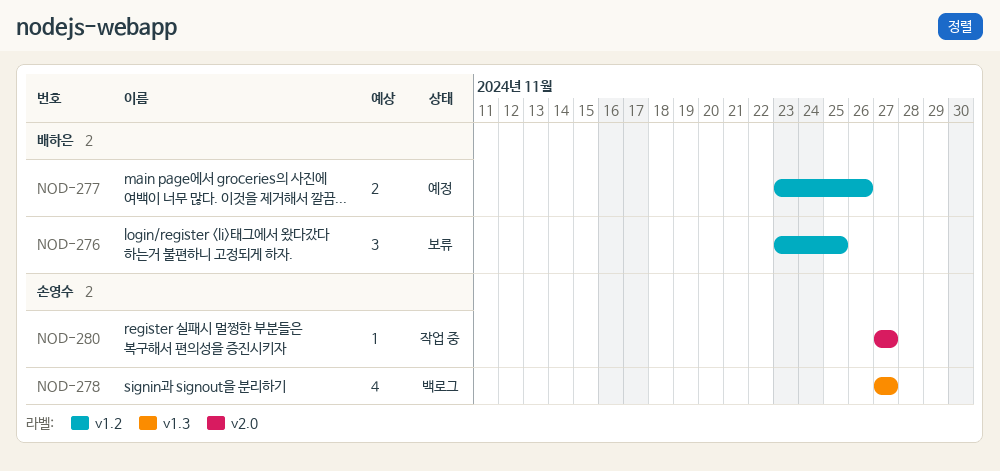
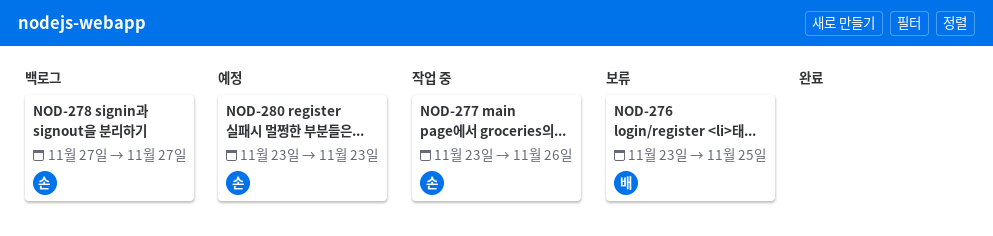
NOD-277, status: 예정 -> 작업 중
NOD-277, owner: 배하은 -> 손영수
NOD-280, status: 작업 중 -> 예정
NOD-280, start: Nov 27 -> Nov 23
NOD-280, due: Nov 27 -> Nov 23

